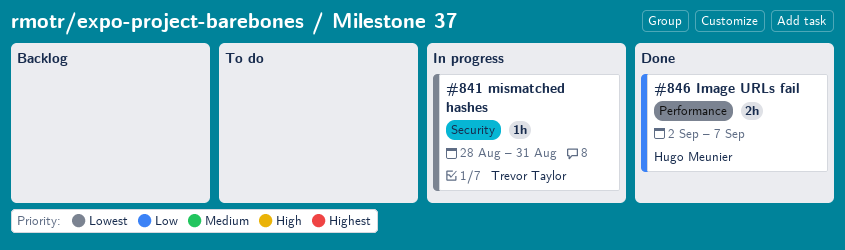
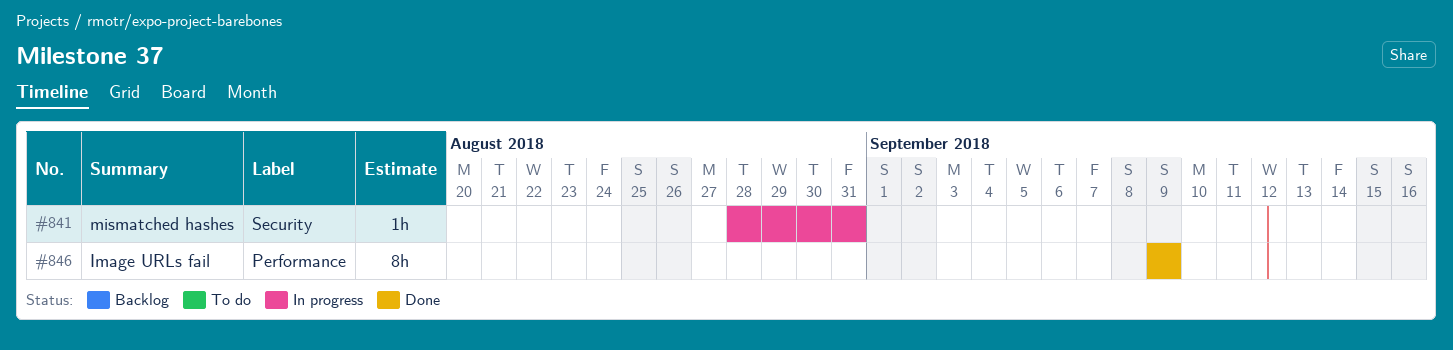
#846, estimate: 2h -> 8h
#846, start: Sep 2 -> Sep 9
#846, due: Sep 7 -> Sep 9

